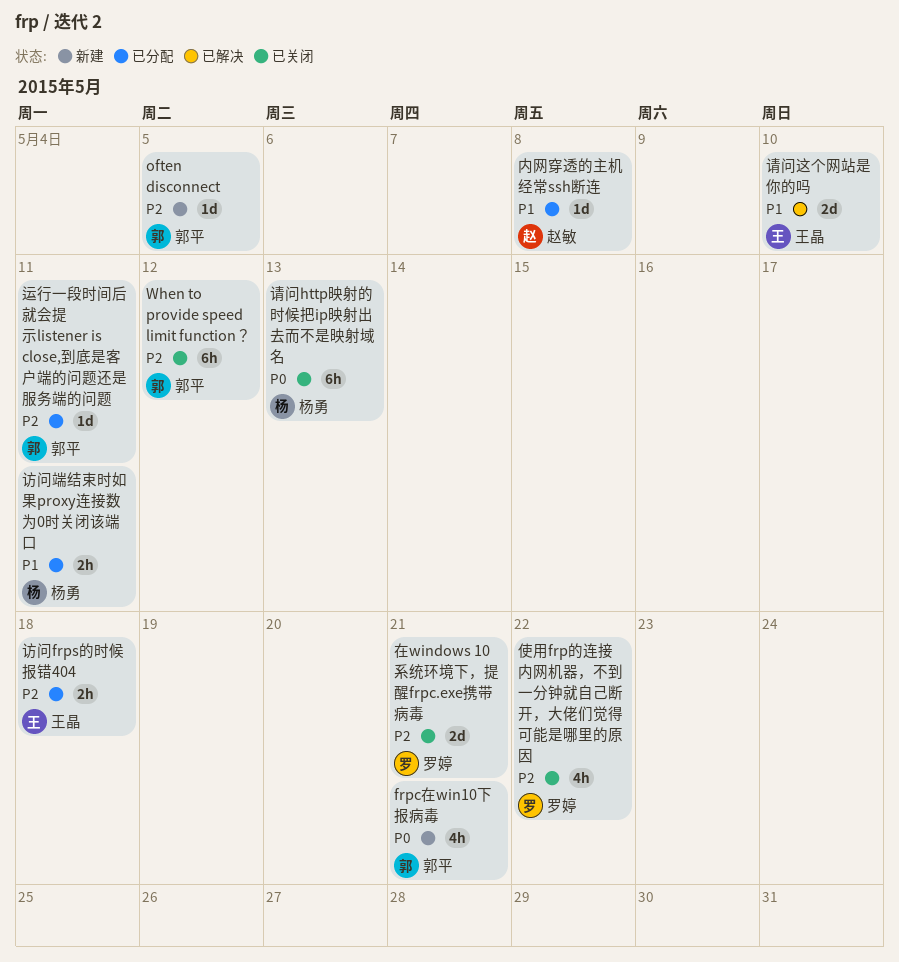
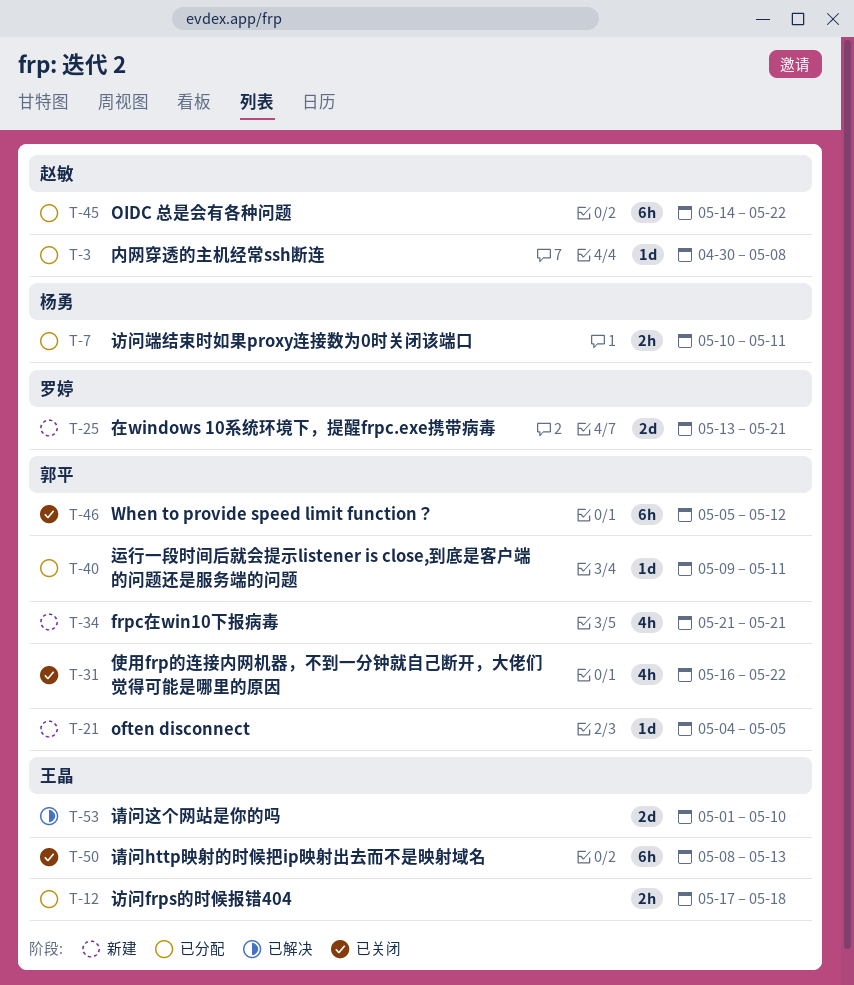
OIDC 总是会有各种问题: none -> present
使用frp的连接内网机器，不到一分钟就自己断开，大佬们觉得可能是哪里的原因, owner: 罗婷 -> 郭平
在windows 10系统环境下，提醒frpc.exe携带病毒, status: 已关闭 -> 新建
请问http映射的时候把ip映射出去而不是映射域名, owner: 杨勇 -> 王晶

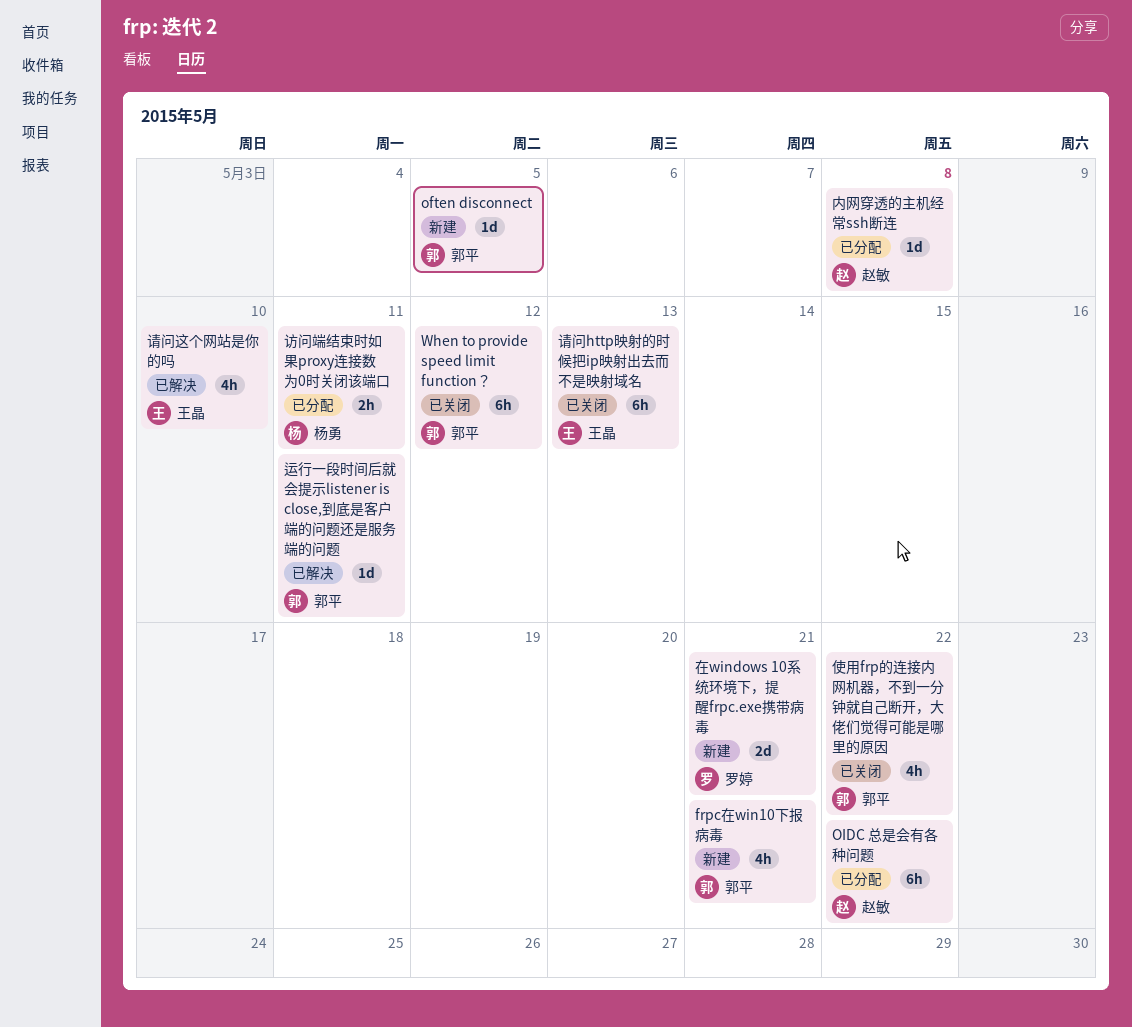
访问frps的时候报错404: present -> none
请问这个网站是你的吗, estimate: 2d -> 4h
运行一段时间后就会提示listener is close,到底是客户端的问题还是服务端的问题, status: 已分配 -> 已解决

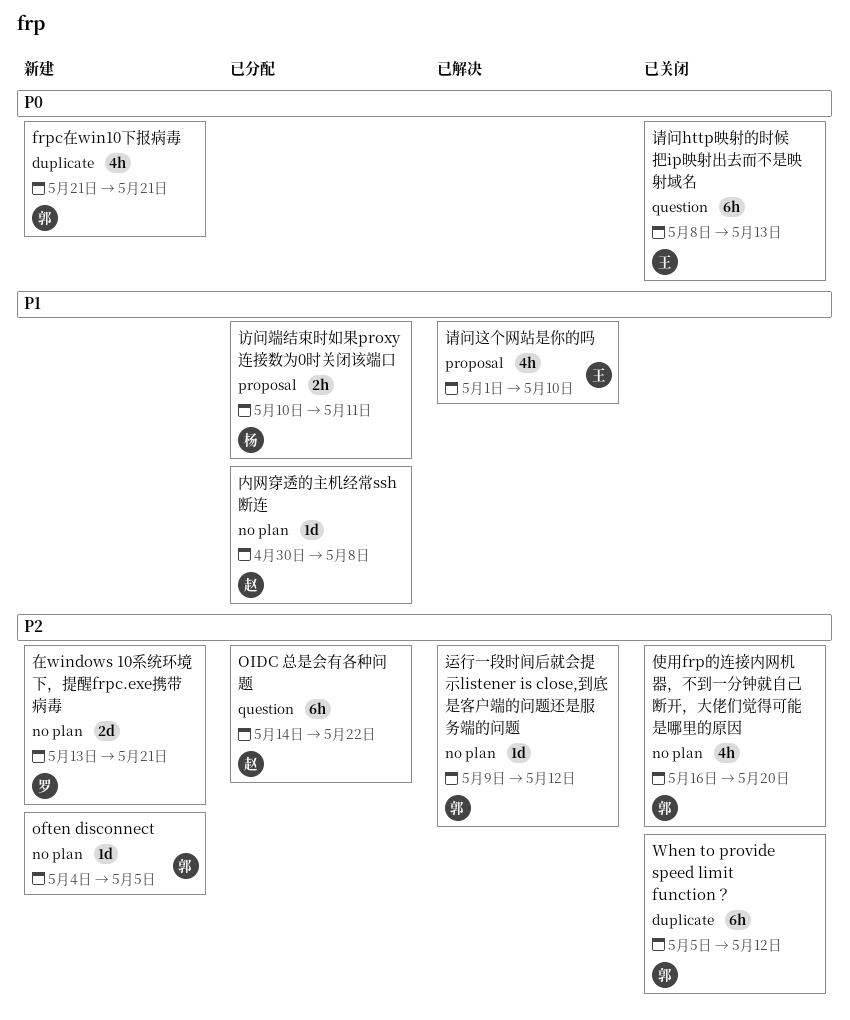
使用frp的连接内网机器，不到一分钟就自己断开，大佬们觉得可能是哪里的原因, due: May 22 -> May 20
运行一段时间后就会提示listener is close,到底是客户端的问题还是服务端的问题, due: May 11 -> May 12

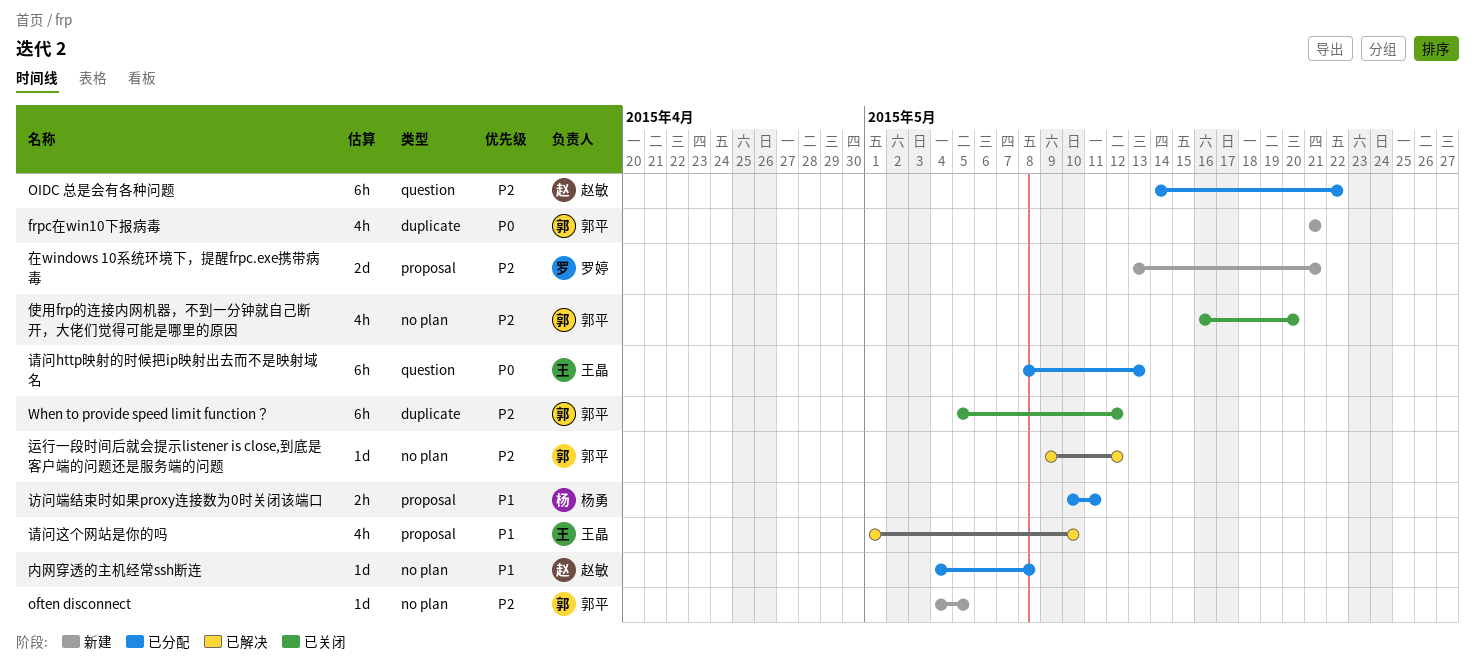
内网穿透的主机经常ssh断连, start: Apr 30 -> May 4
在windows 10系统环境下，提醒frpc.exe携带病毒, label: no plan -> proposal
请问http映射的时候把ip映射出去而不是映射域名, status: 已关闭 -> 已分配

